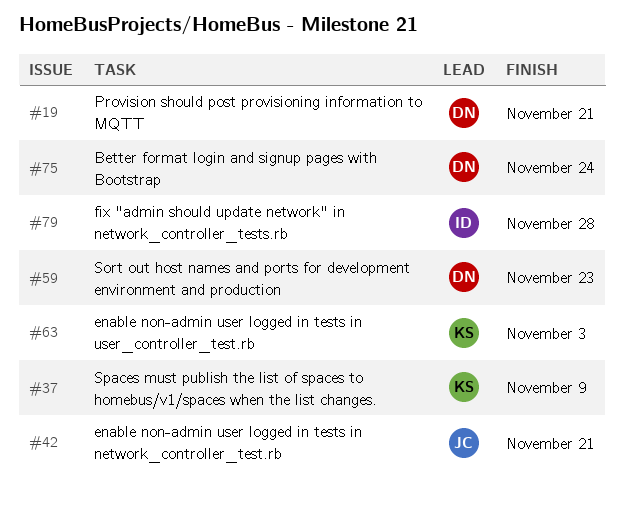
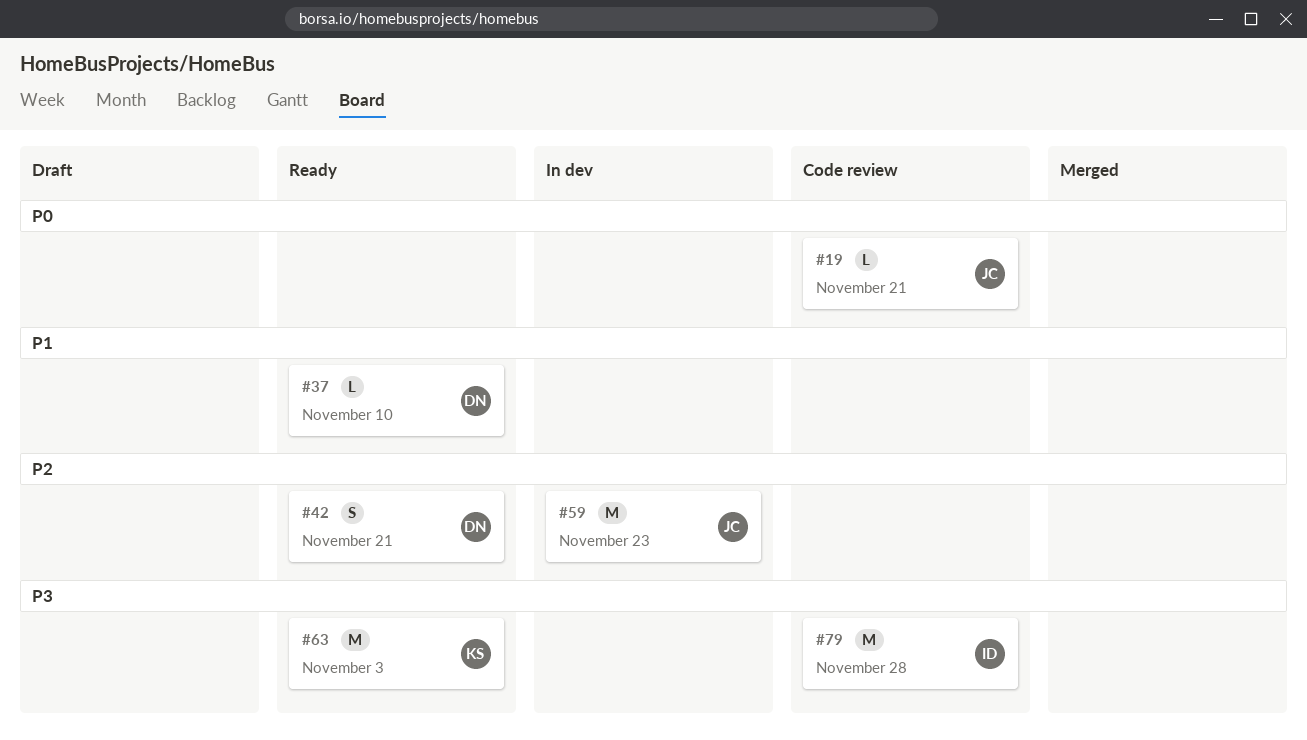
#19, owner: DN -> JC
#37, owner: KS -> DN
#37, due: Nov 9 -> Nov 10
#42, owner: JC -> DN
#59, owner: DN -> JC
#75: present -> none

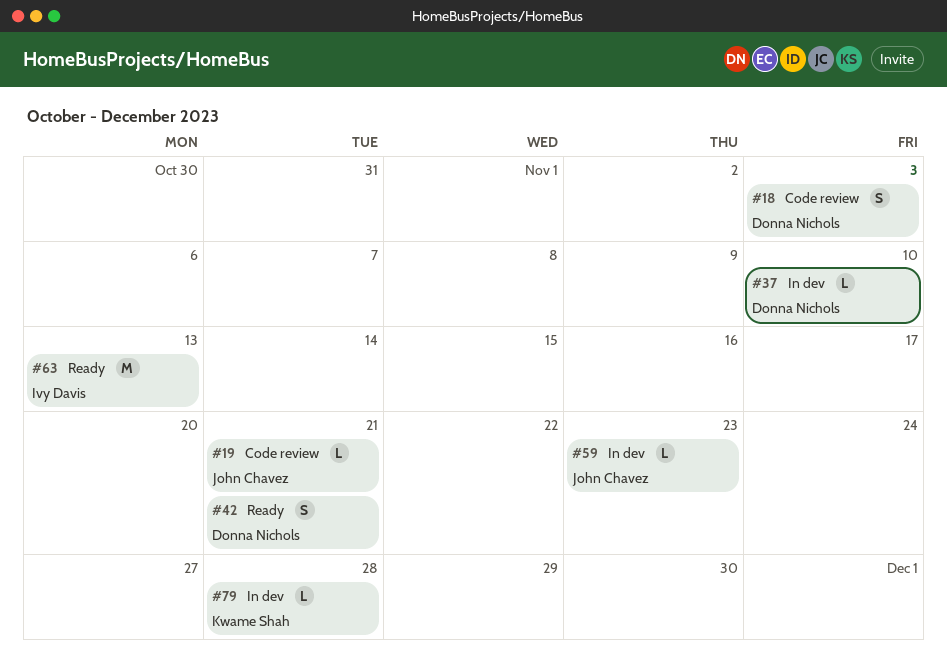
#18: none -> present
#37, status: Ready -> In dev
#59, estimate: M -> L
#63, owner: Kwame Shah -> Ivy Davis
#63, due: Nov 3 -> Nov 13
#79, status: Code review -> In dev
#79, owner: Ivy Davis -> Kwame Shah
#79, estimate: M -> L

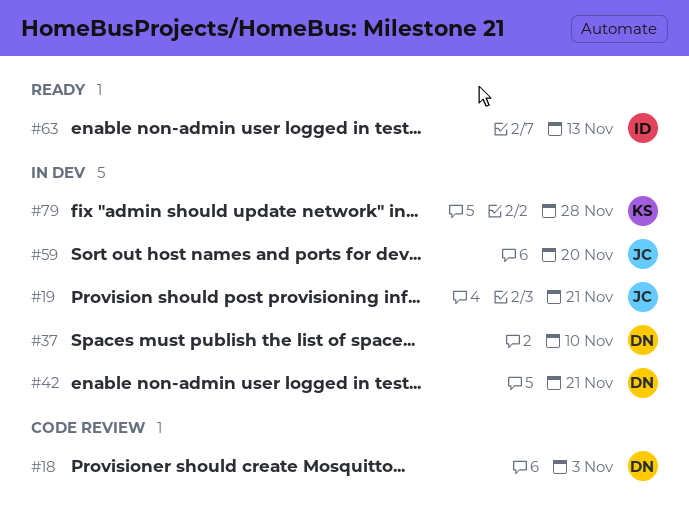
#19, status: Code review -> In dev
#42, status: Ready -> In dev
#59, due: Nov 23 -> Nov 20

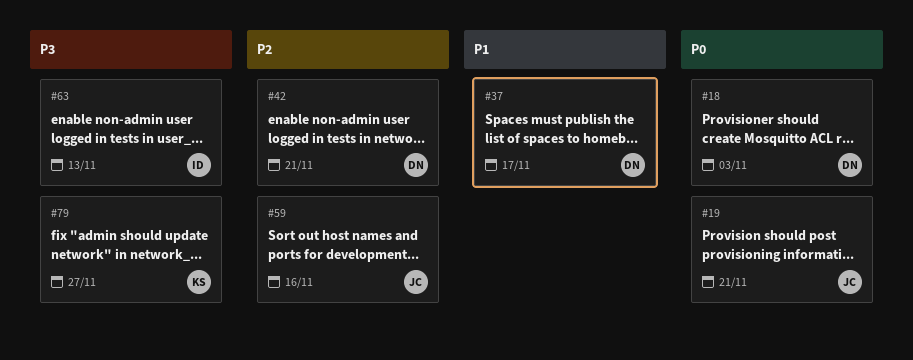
#37, due: Nov 10 -> Nov 17
#59, due: Nov 20 -> Nov 16
#79, due: Nov 28 -> Nov 27

